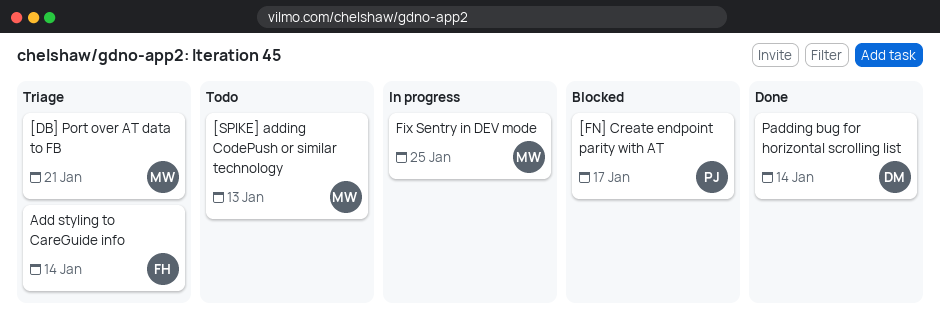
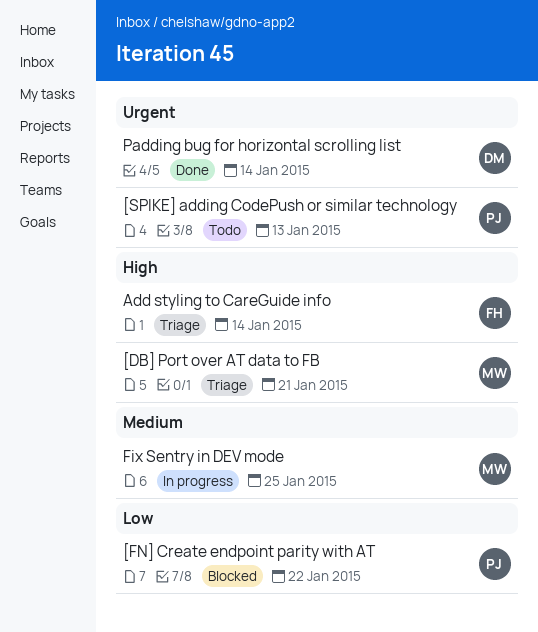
[FN] Create endpoint parity with AT, due: Jan 17 -> Jan 22
[SPIKE] adding CodePush or similar technology, owner: MW -> PJ

